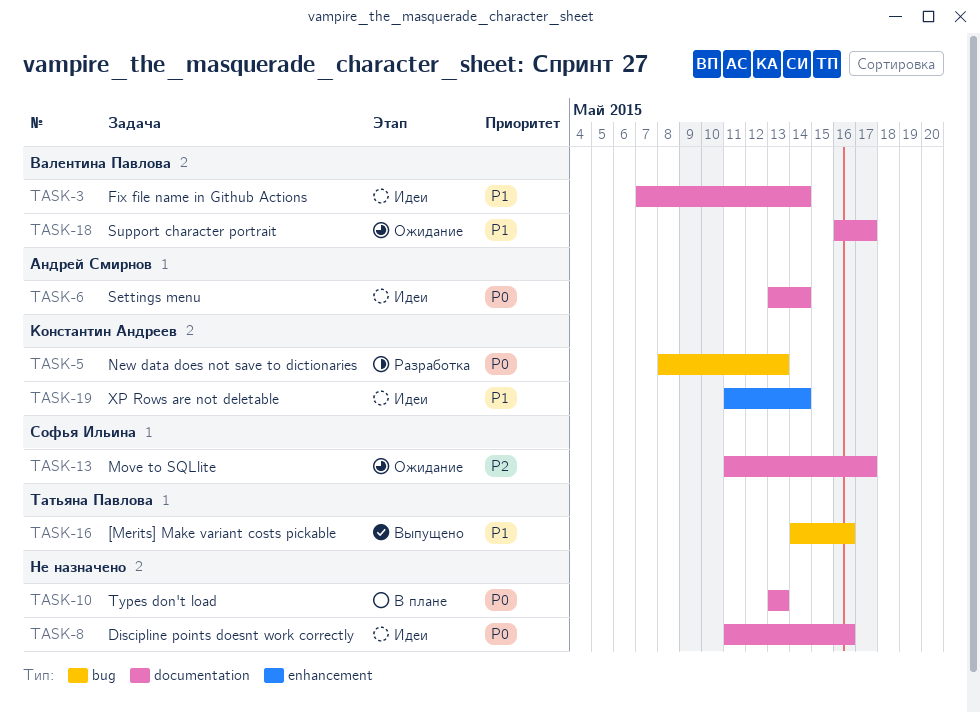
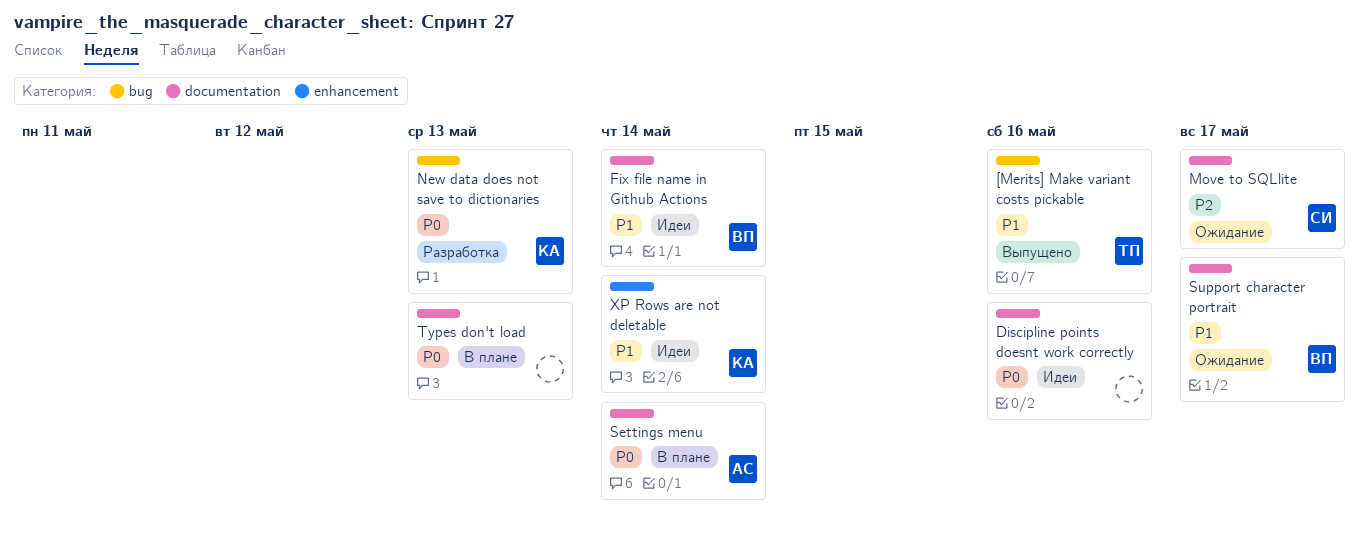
Settings menu, status: Идеи -> В плане

